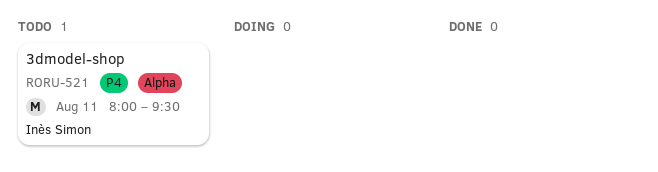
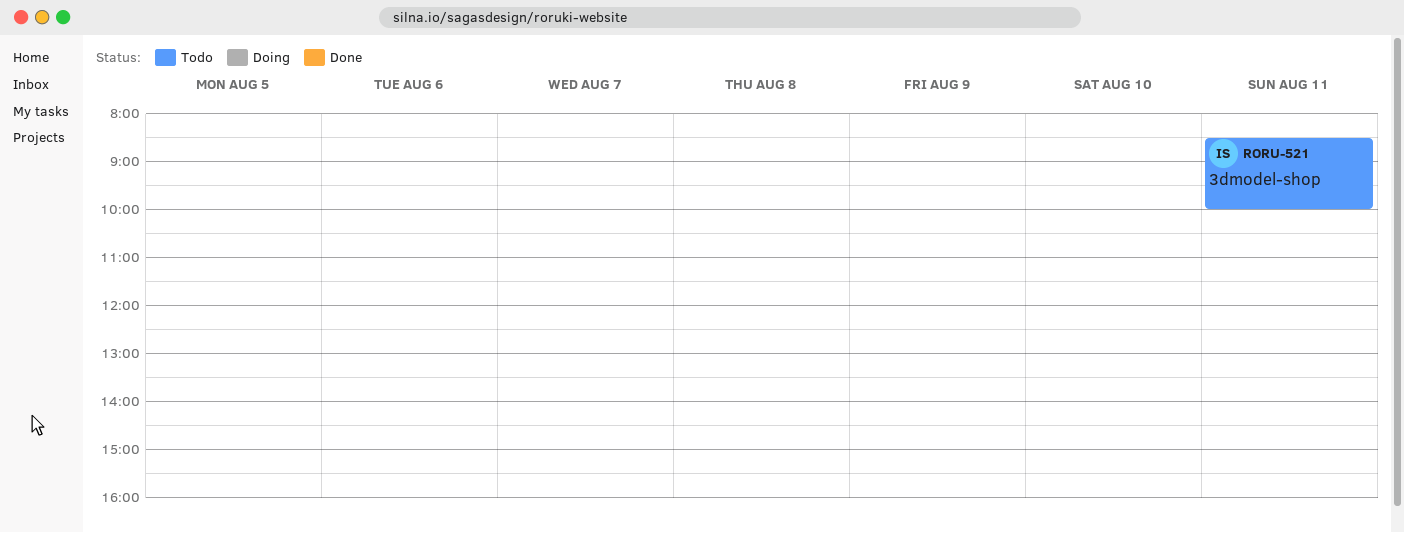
RORU-521, begins: 08:00 -> 08:30
RORU-521, ends: 09:30 -> 10:00

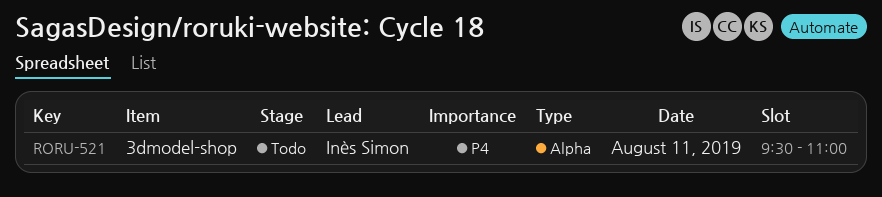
RORU-521, begins: 08:30 -> 09:30
RORU-521, ends: 10:00 -> 11:00

